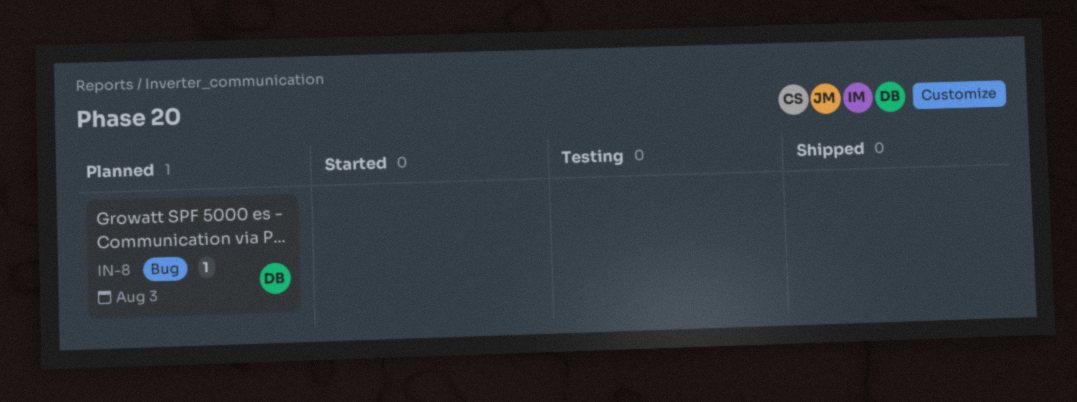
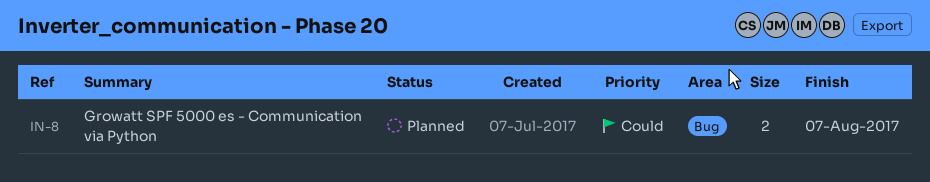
IN-8, estimate: 1 -> 2
IN-8, due: Aug 3 -> Aug 7

